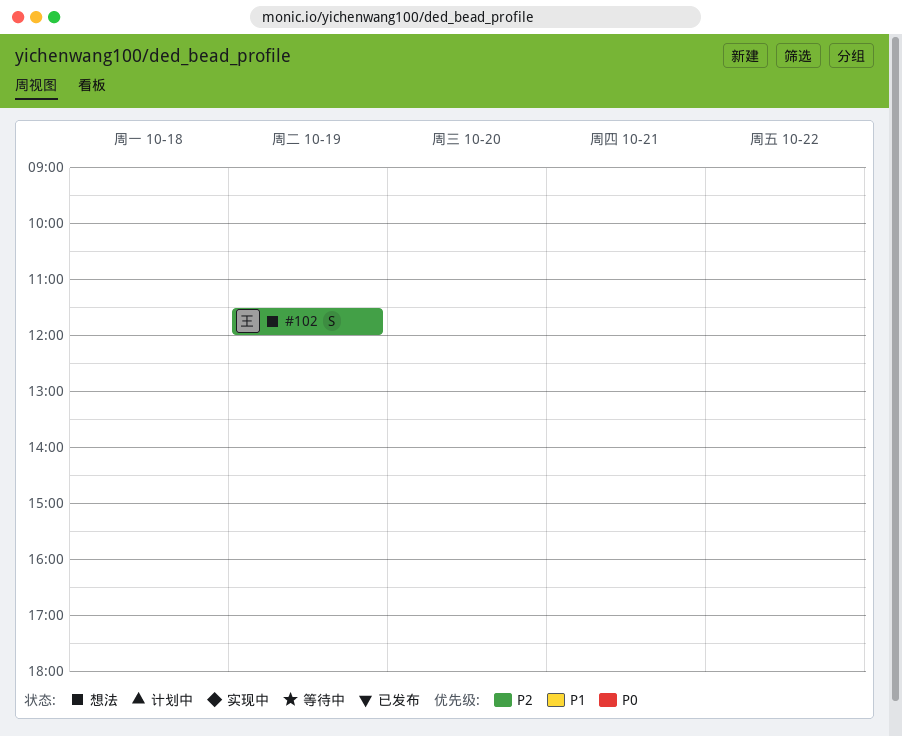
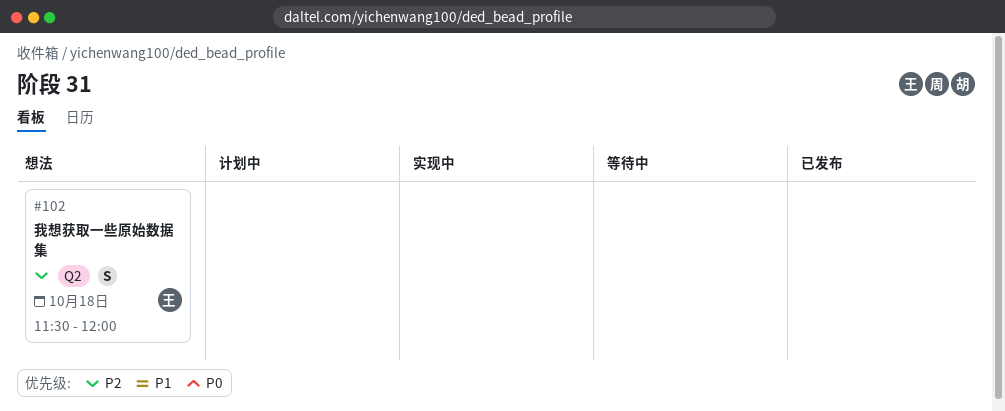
#102, day: Oct 19 -> Oct 18

